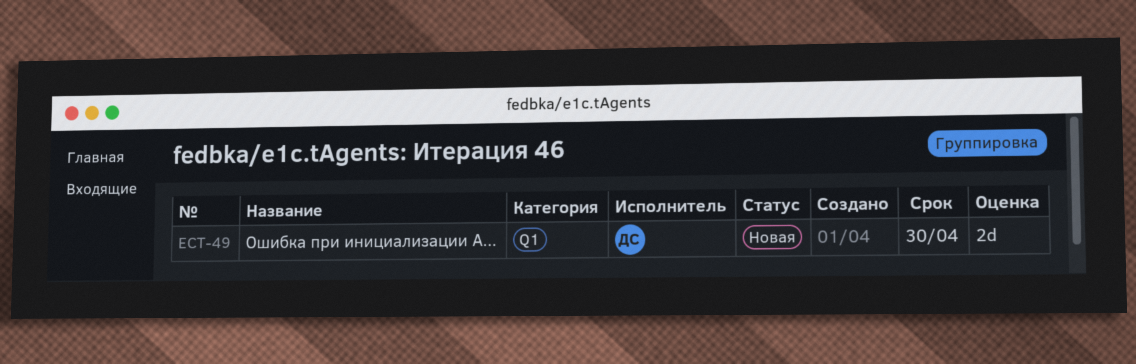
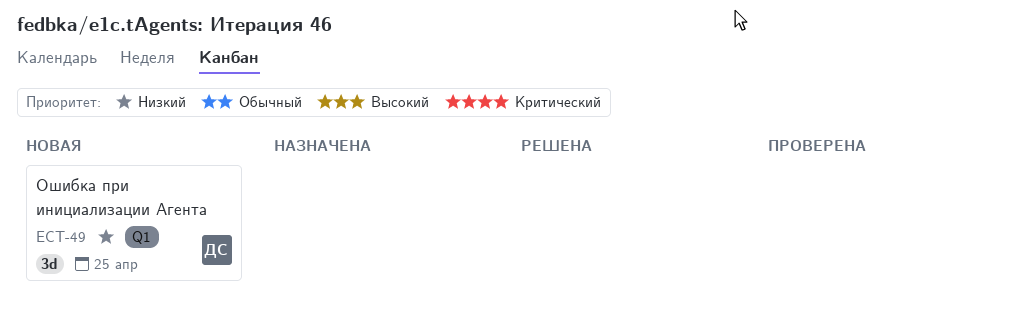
ECT-49, estimate: 2d -> 3d
ECT-49, due: Apr 30 -> Apr 25

